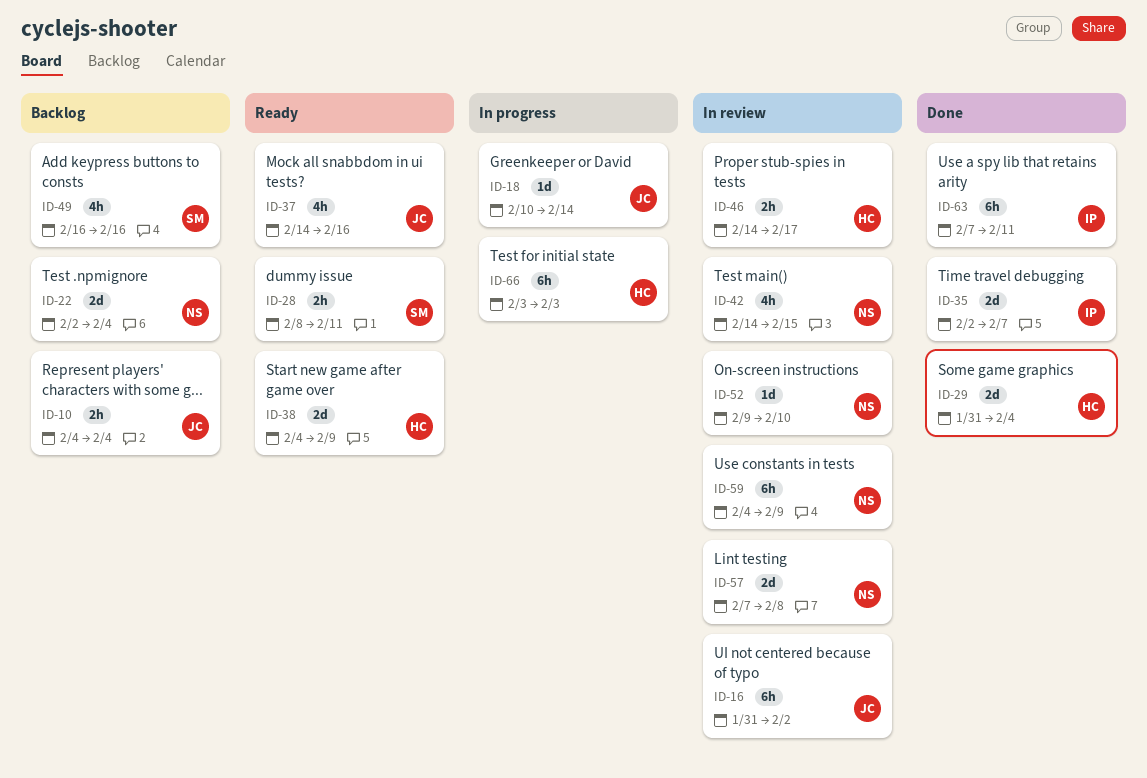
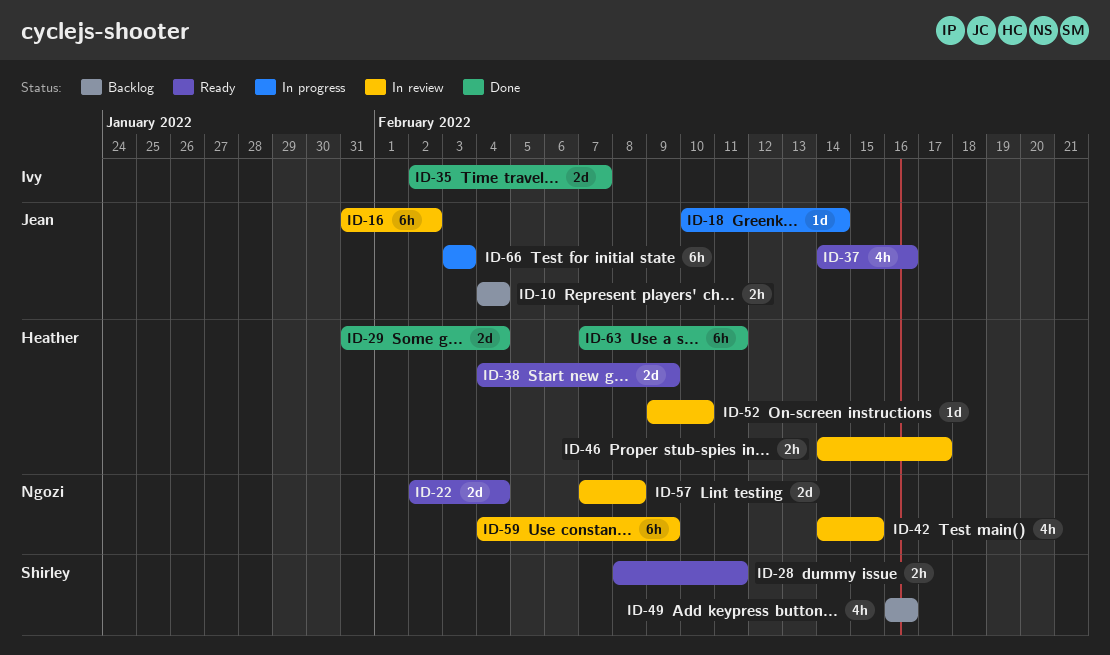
ID-22, status: Backlog -> Ready
ID-52, owner: Ngozi -> Heather
ID-63, owner: Ivy -> Heather
ID-66, owner: Heather -> Jean

